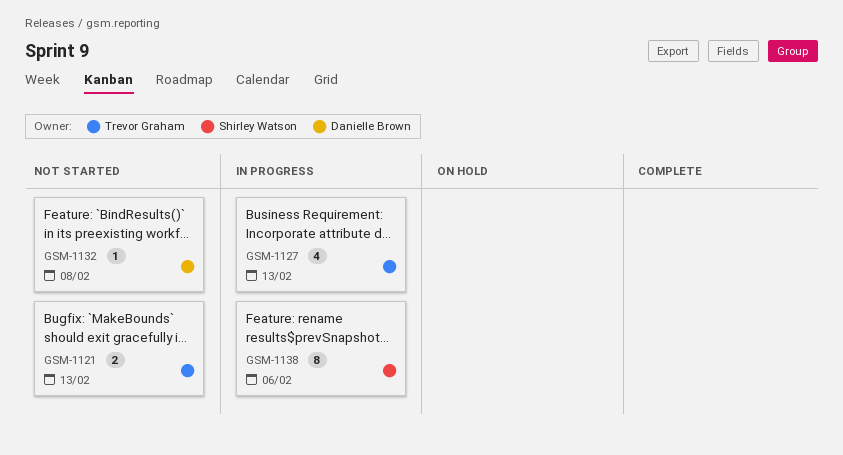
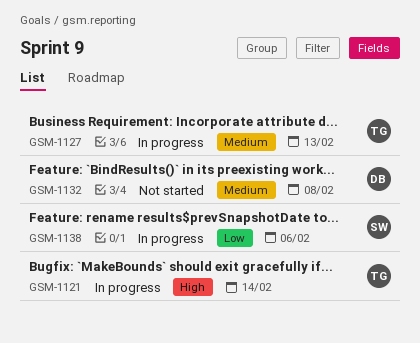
GSM-1121, status: Not started -> In progress
GSM-1121, due: Feb 13 -> Feb 14

